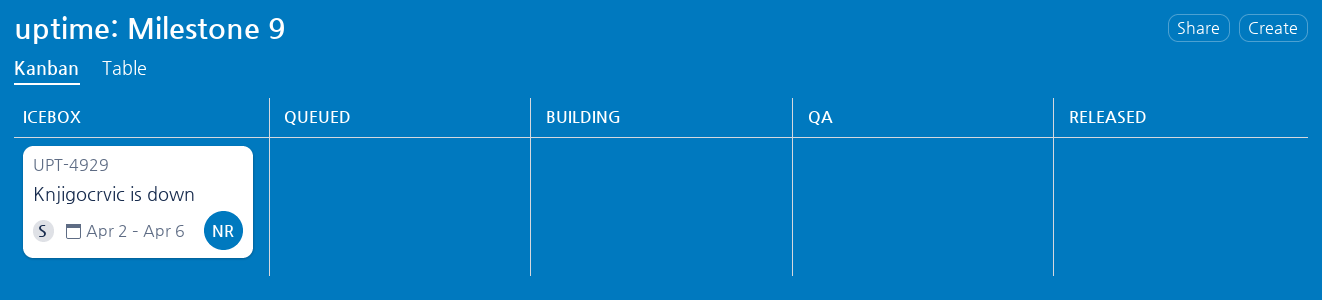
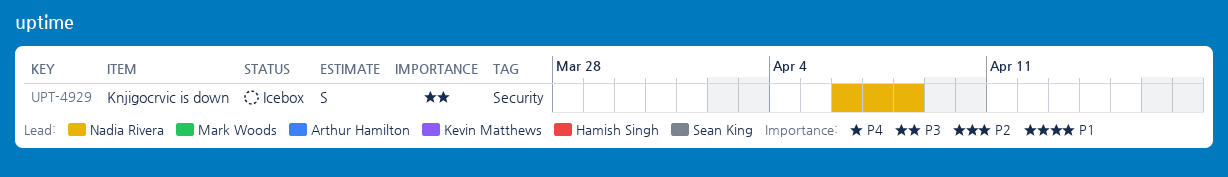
UPT-4929, start: Apr 2 -> Apr 6
UPT-4929, due: Apr 6 -> Apr 8

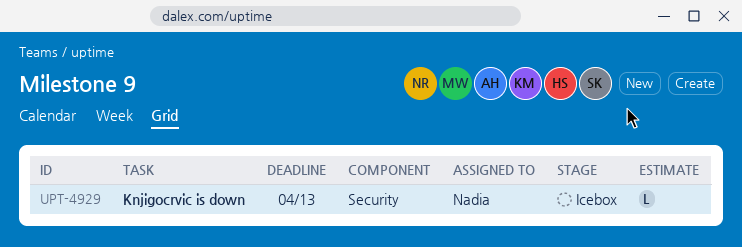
UPT-4929, estimate: S -> L
UPT-4929, due: Apr 8 -> Apr 13

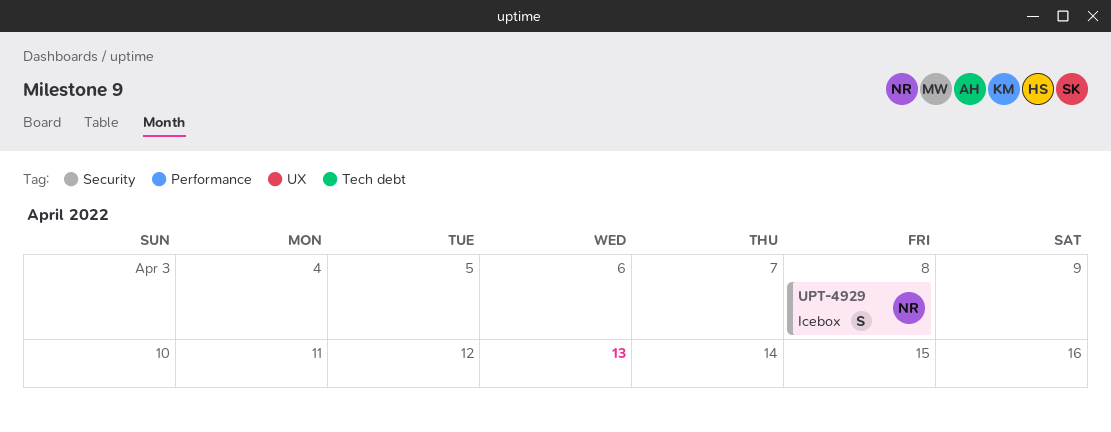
UPT-4929, estimate: L -> S
UPT-4929, due: Apr 13 -> Apr 8

